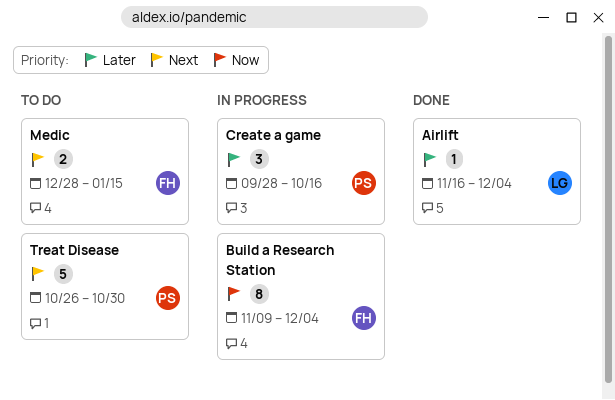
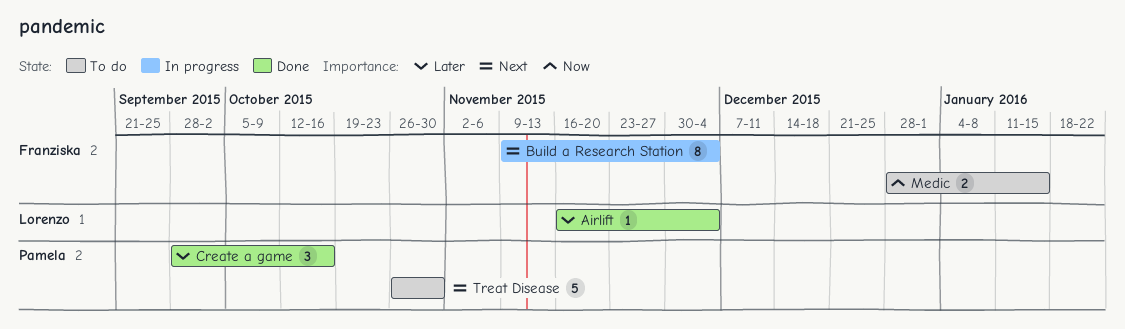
Build a Research Station, priority: Now -> Next
Create a game, status: In progress -> Done
Medic, priority: Next -> Now

